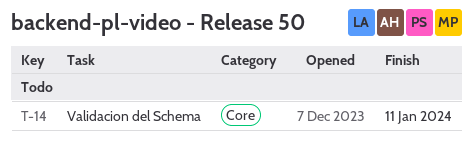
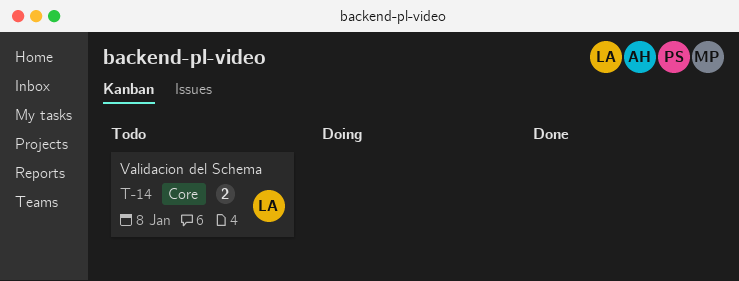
T-14, due: Jan 11 -> Jan 8

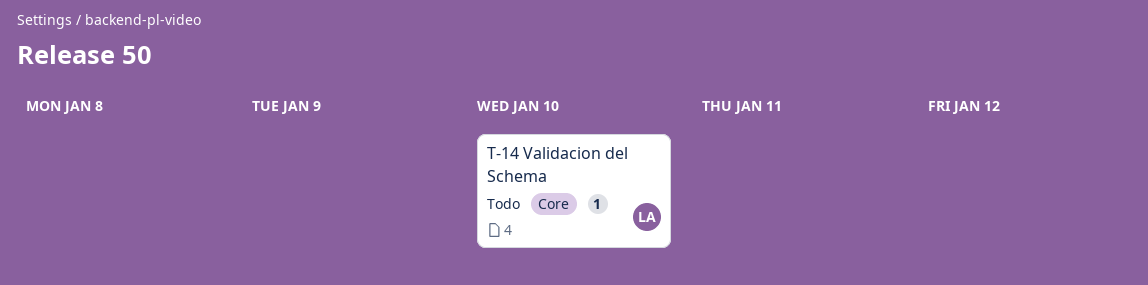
T-14, estimate: 2 -> 1
T-14, due: Jan 8 -> Jan 10

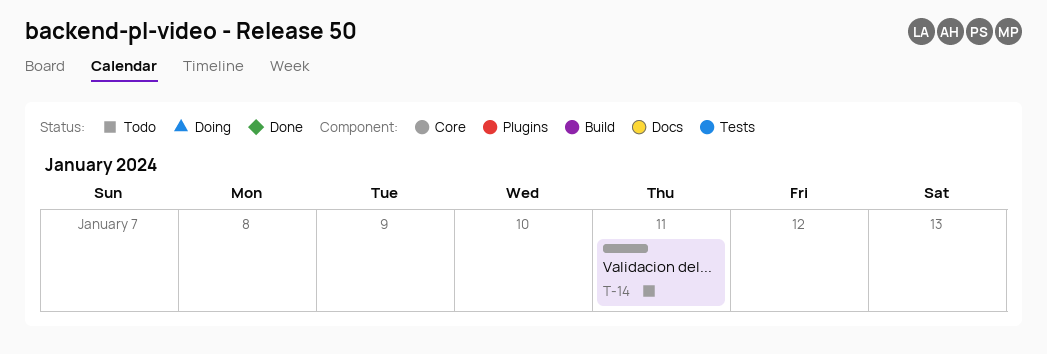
T-14, due: Jan 10 -> Jan 11

